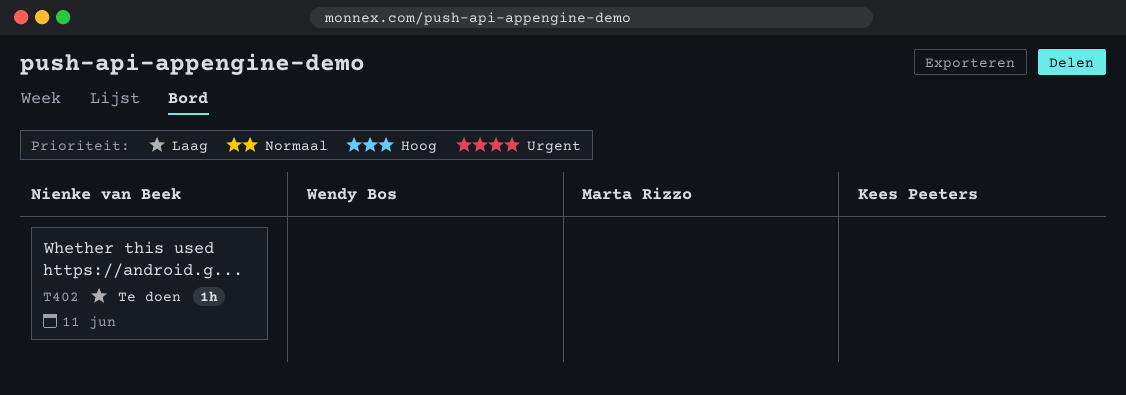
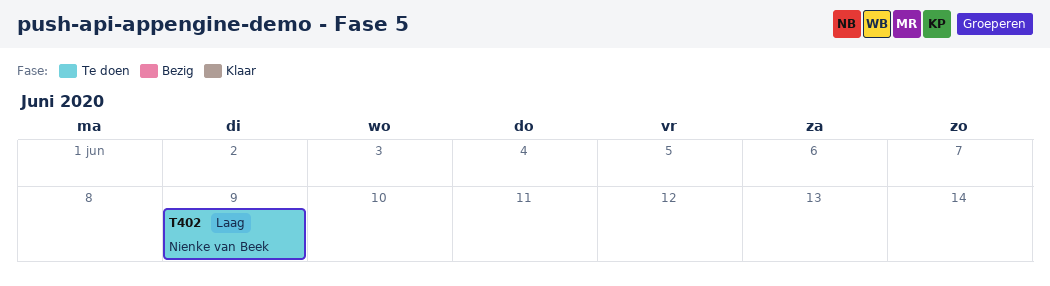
T402, due: Jun 11 -> Jun 9

